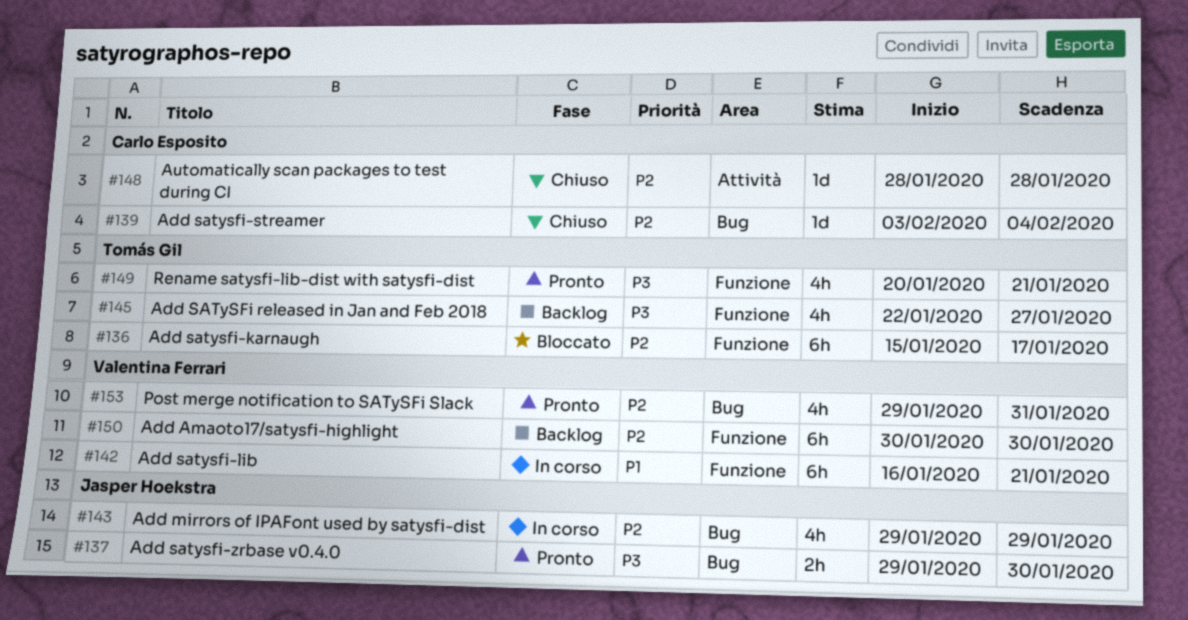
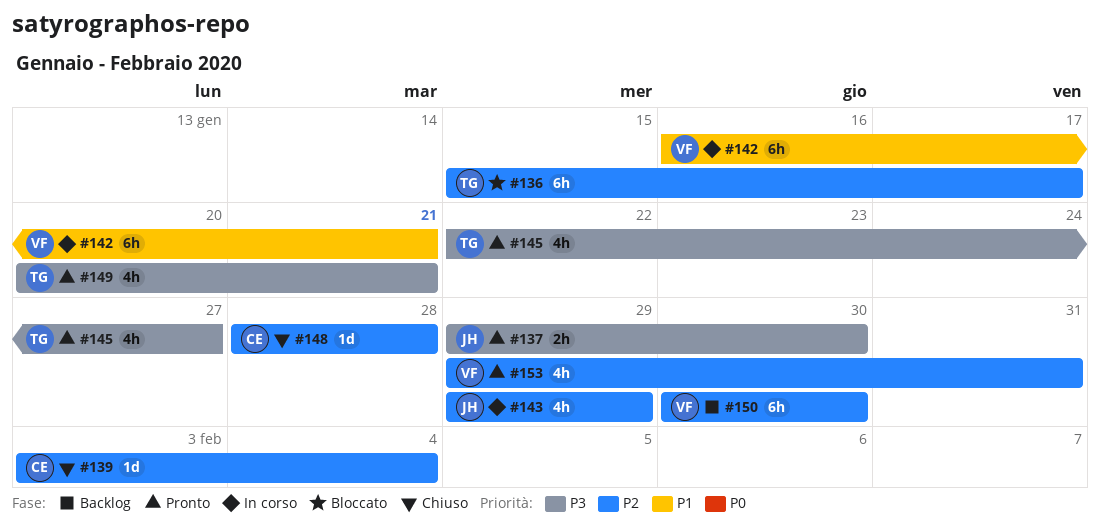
#145, status: Backlog -> Pronto

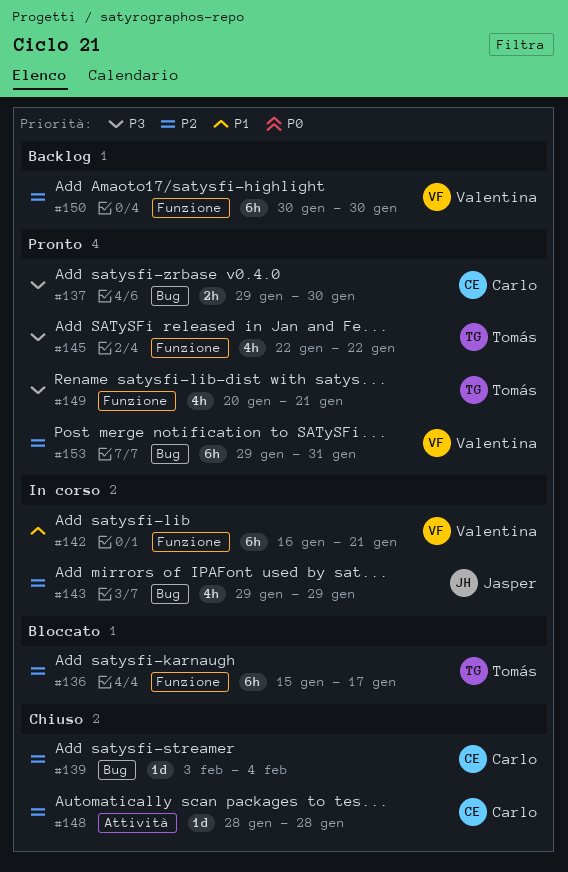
#137, owner: Jasper -> Carlo
#145, due: Jan 27 -> Jan 22
#153, estimate: 4h -> 6h

